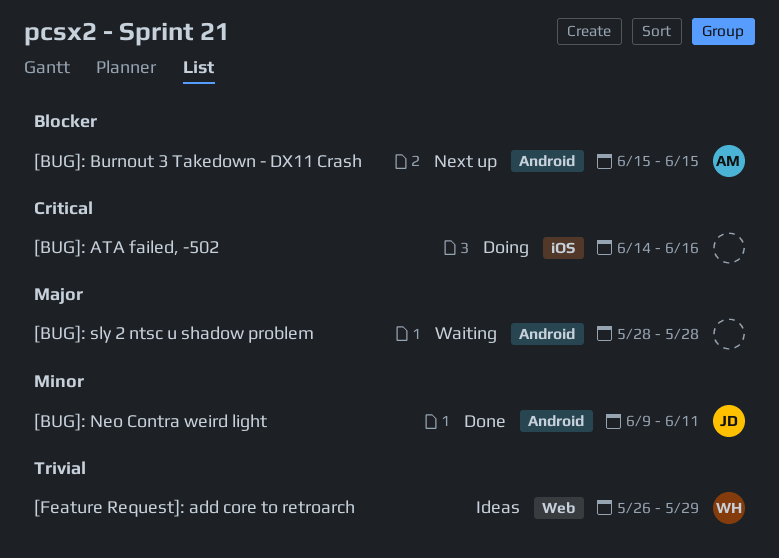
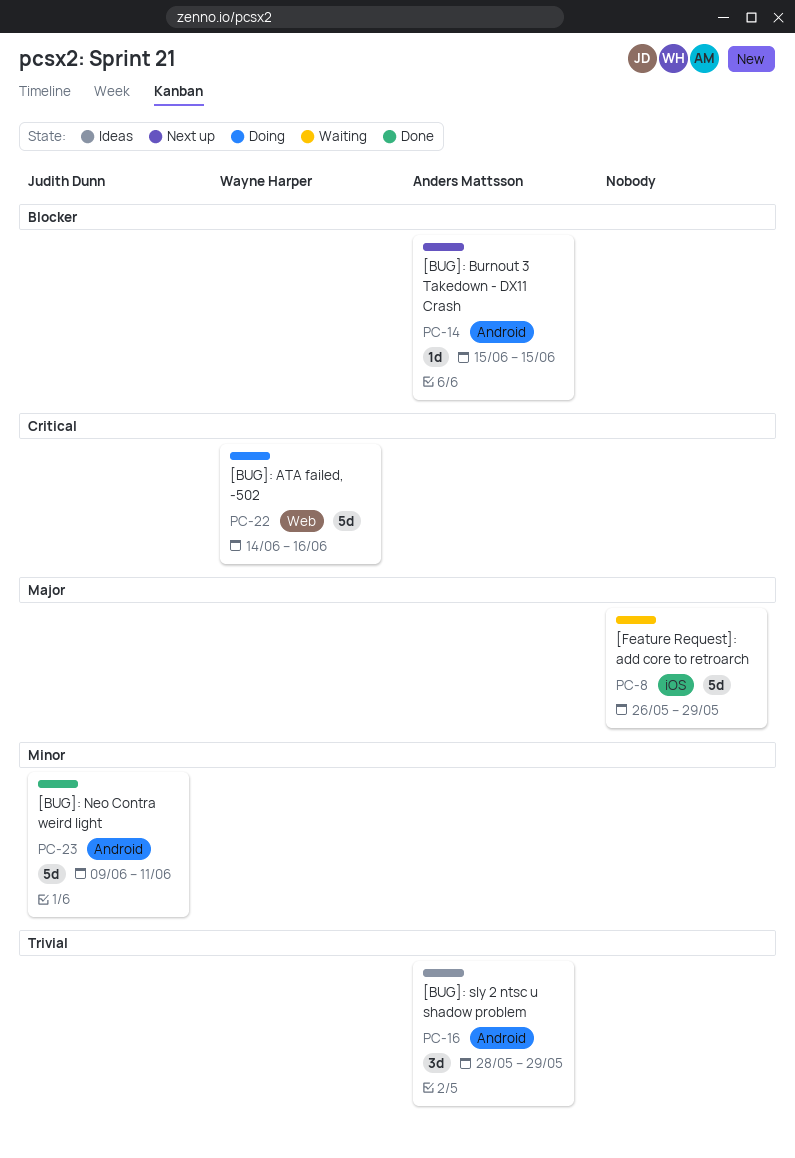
[BUG]: ATA failed, -502, owner: none -> Wayne Harper
[BUG]: ATA failed, -502, label: iOS -> Web
[BUG]: sly 2 ntsc u shadow problem, status: Waiting -> Ideas
[BUG]: sly 2 ntsc u shadow problem, owner: none -> Anders Mattsson
[BUG]: sly 2 ntsc u shadow problem, priority: Major -> Trivial
[BUG]: sly 2 ntsc u shadow problem, due: May 28 -> May 29
[Feature Request]: add core to retroarch, status: Ideas -> Waiting
[Feature Request]: add core to retroarch, owner: Wayne Harper -> none
[Feature Request]: add core to retroarch, priority: Trivial -> Major
[Feature Request]: add core to retroarch, label: Web -> iOS

